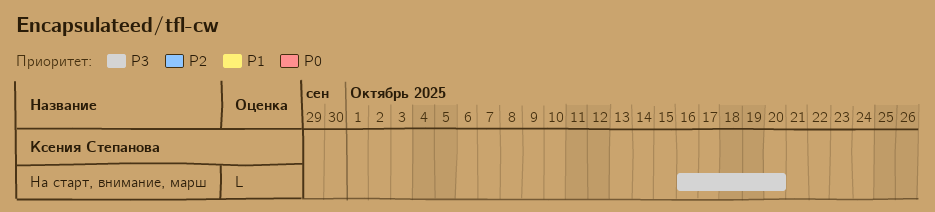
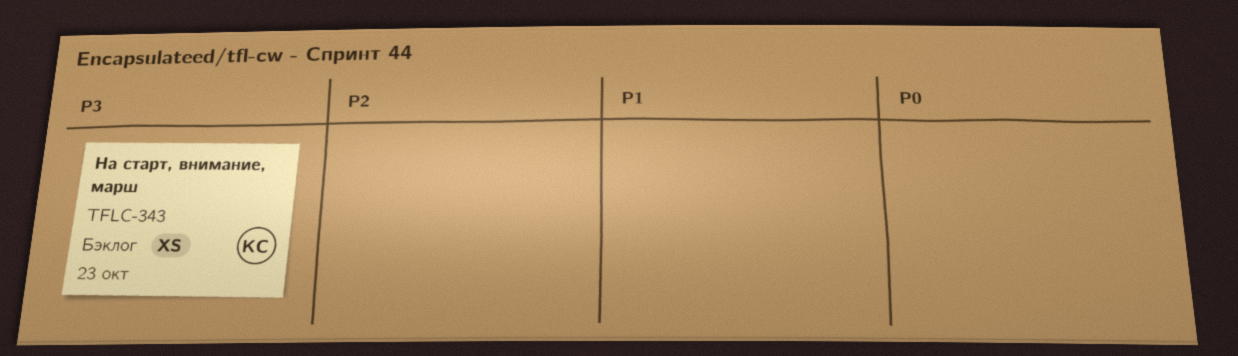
На старт, внимание, марш, estimate: L -> XS
На старт, внимание, марш, due: Oct 20 -> Oct 23

